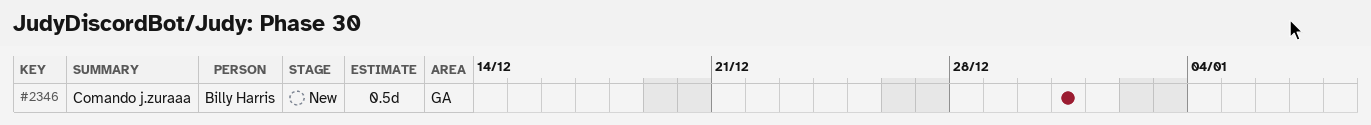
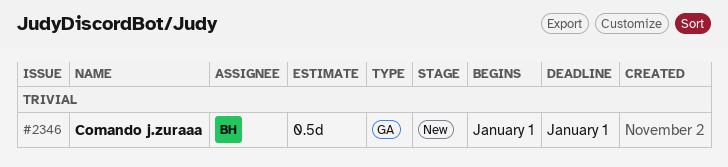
#2346, start: Dec 31 -> Jan 1
#2346, due: Dec 31 -> Jan 1

